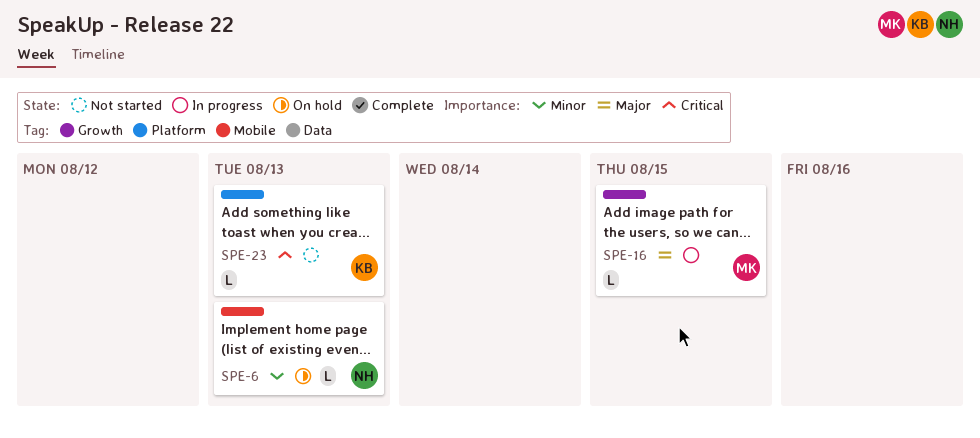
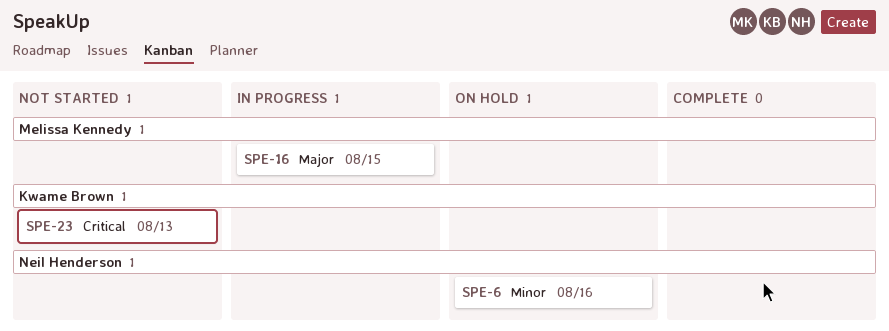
SPE-6, due: Aug 13 -> Aug 16

